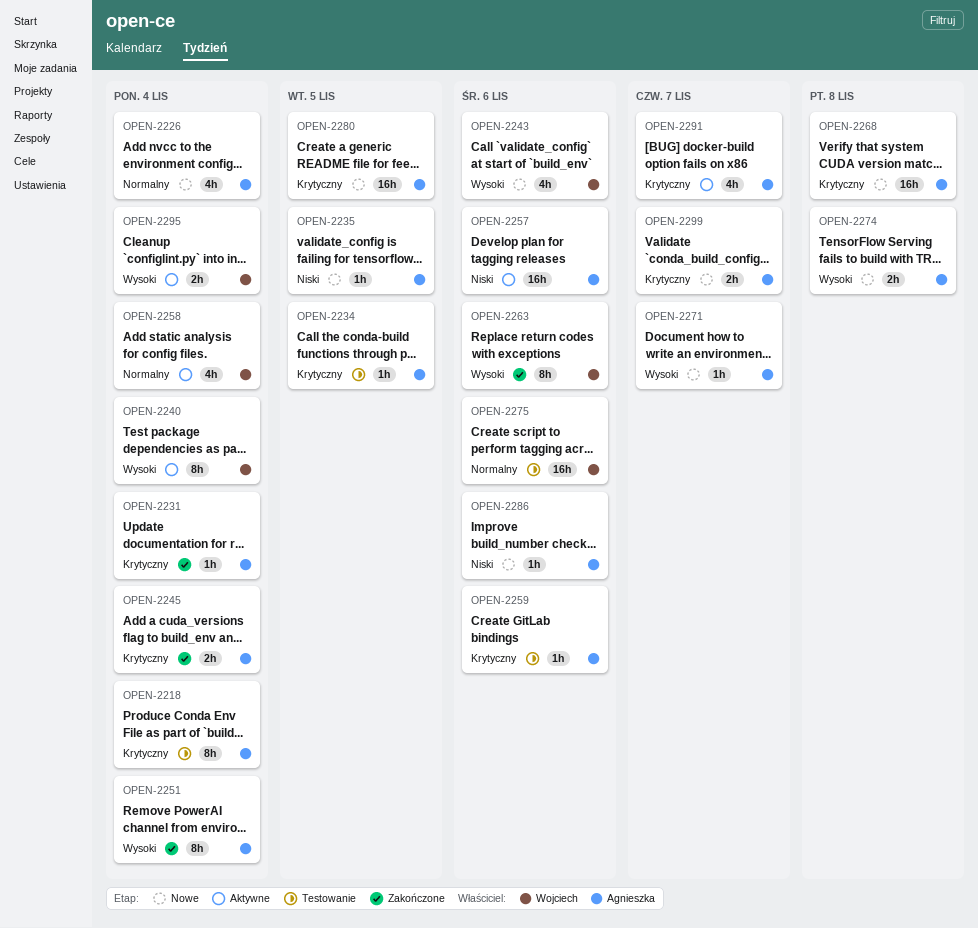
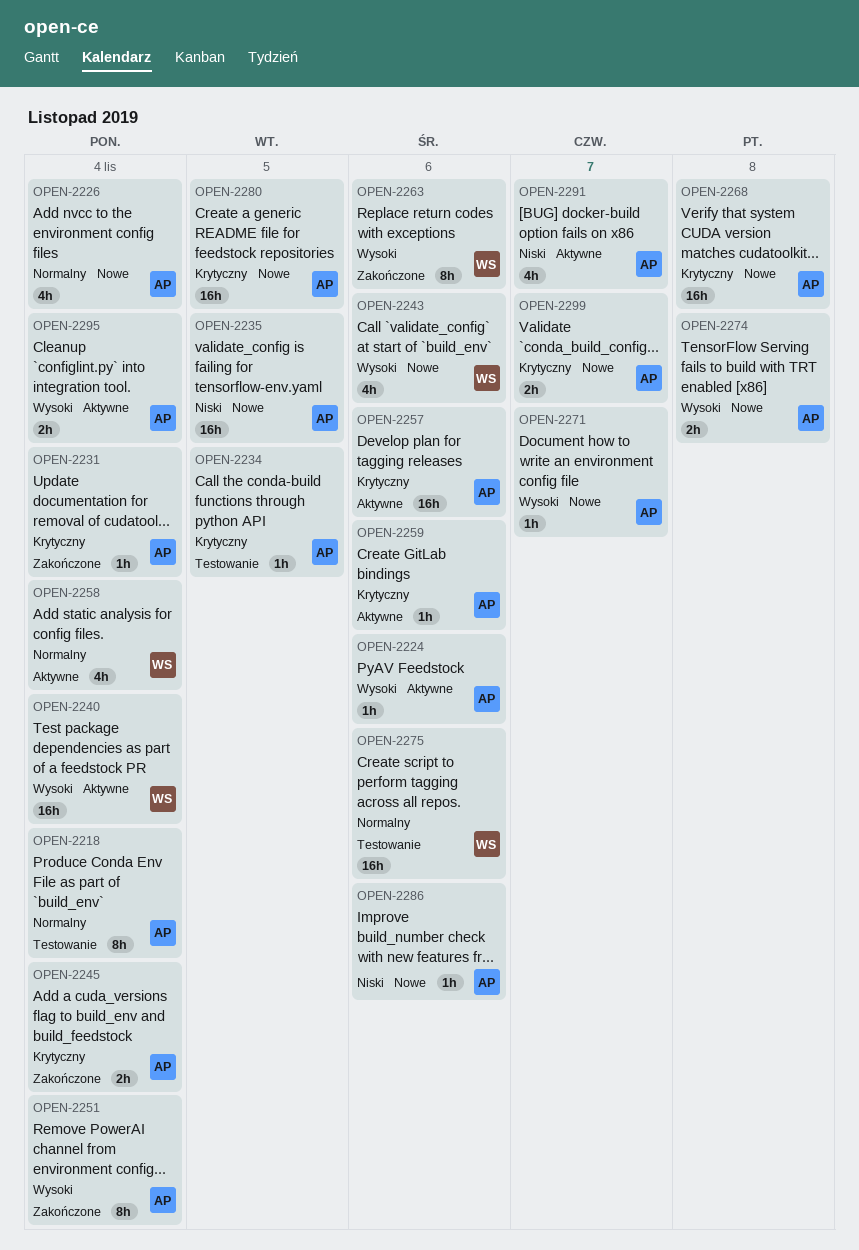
OPEN-2218, priority: Krytyczny -> Normalny
OPEN-2224: none -> present
OPEN-2235, estimate: 1h -> 16h
OPEN-2240, estimate: 8h -> 16h
OPEN-2257, priority: Niski -> Krytyczny
OPEN-2259, status: Testowanie -> Aktywne
OPEN-2291, priority: Krytyczny -> Niski
OPEN-2295, owner: Wojciech -> Agnieszka

